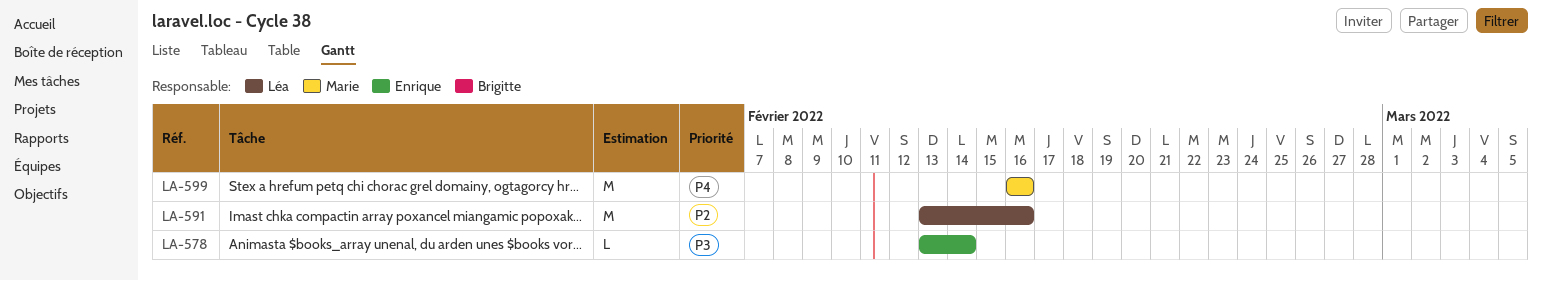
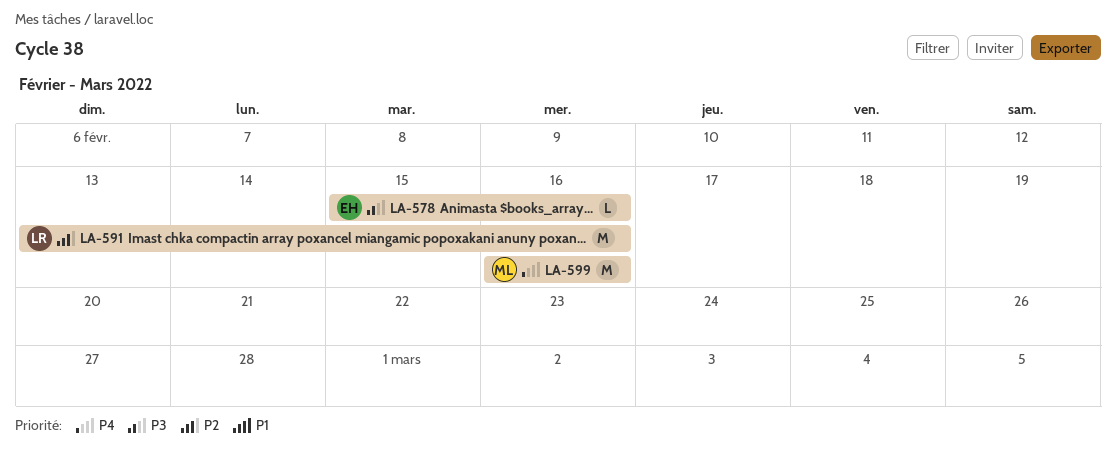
LA-578, start: Feb 13 -> Feb 15
LA-578, due: Feb 14 -> Feb 16

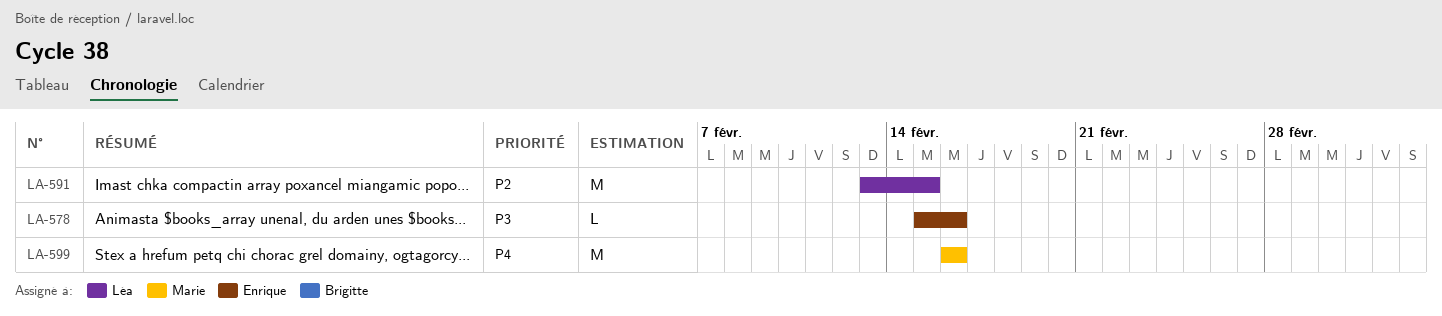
LA-591, due: Feb 16 -> Feb 15

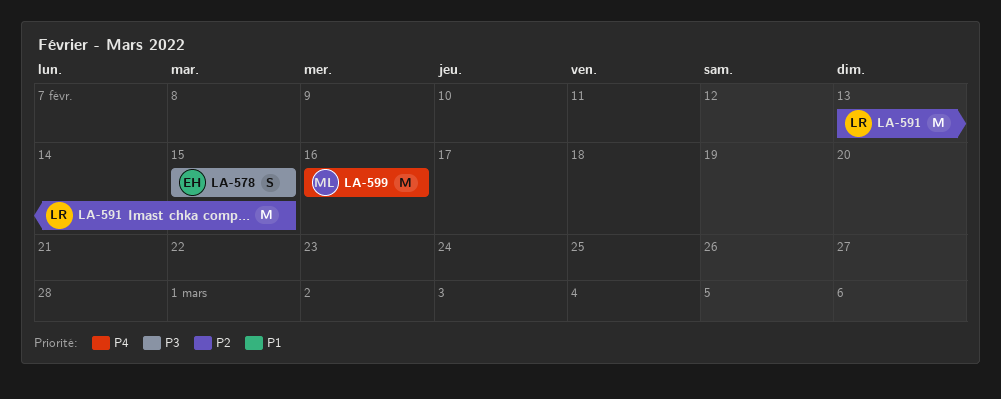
LA-578, estimate: L -> S
LA-578, due: Feb 16 -> Feb 15

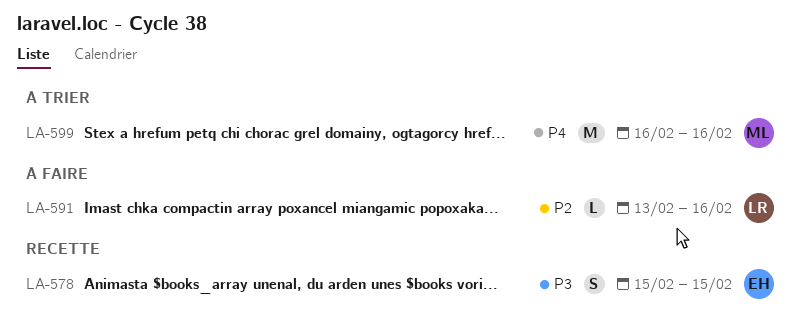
LA-591, estimate: M -> L
LA-591, due: Feb 15 -> Feb 16

